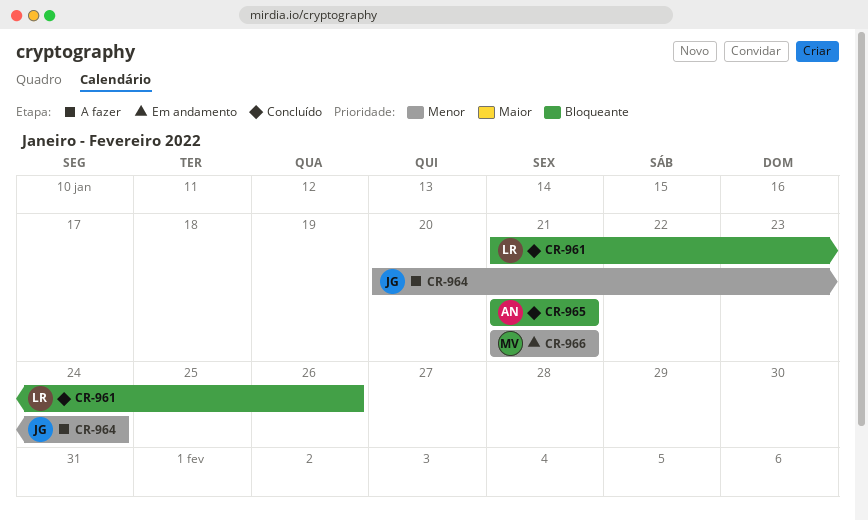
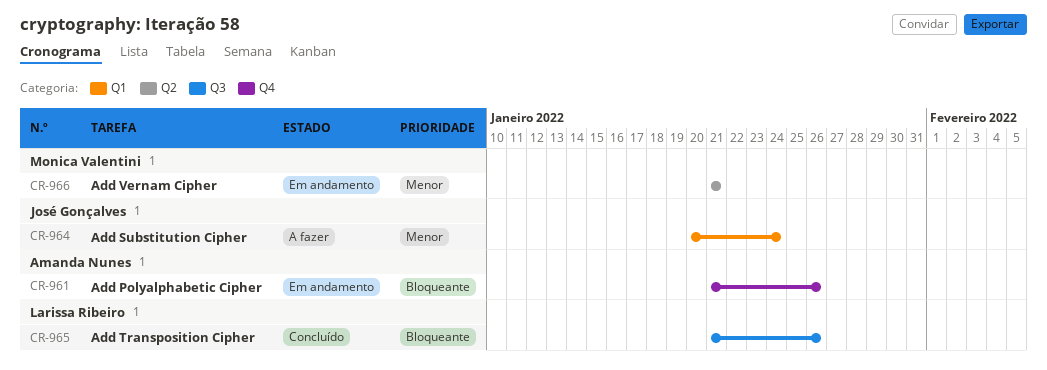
CR-961, status: Concluído -> Em andamento
CR-961, owner: Larissa Ribeiro -> Amanda Nunes
CR-965, owner: Amanda Nunes -> Larissa Ribeiro
CR-965, due: Jan 21 -> Jan 26

